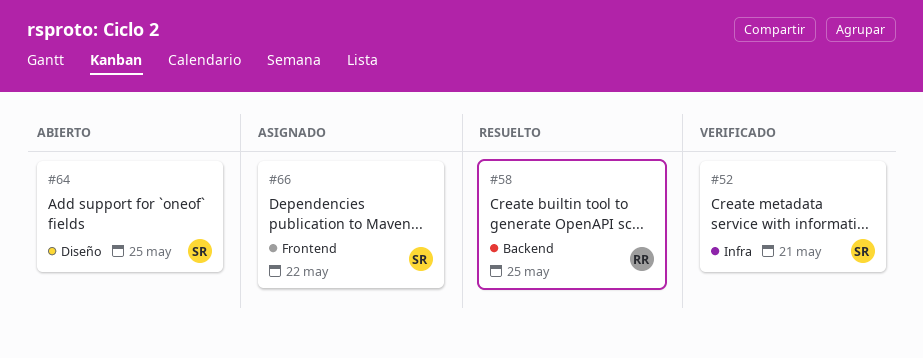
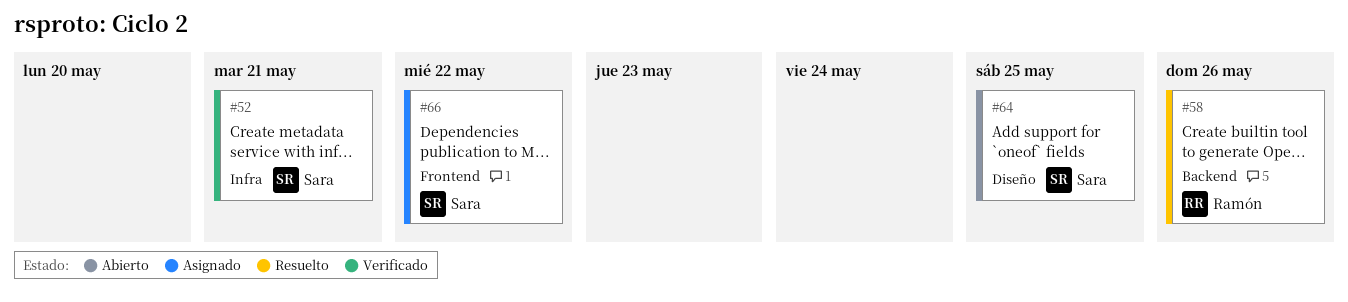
#58, due: May 25 -> May 26

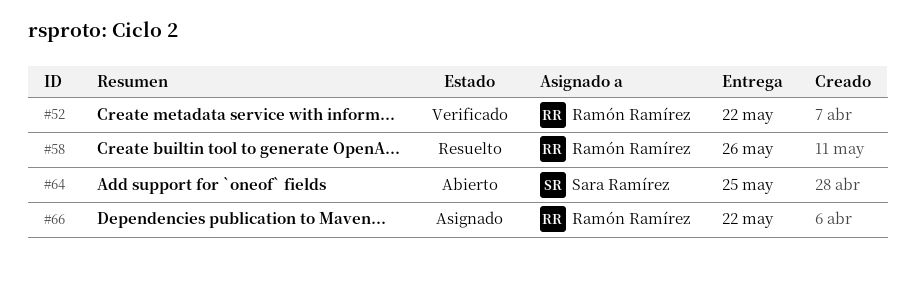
#52, owner: Sara Ramírez -> Ramón Ramírez
#52, due: May 21 -> May 22
#66, owner: Sara Ramírez -> Ramón Ramírez

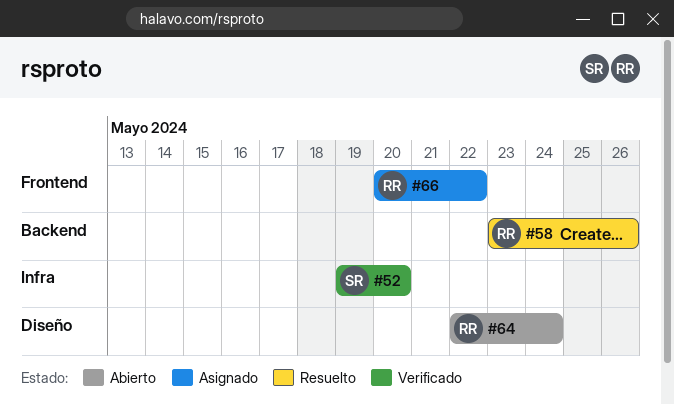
#52, owner: Ramón Ramírez -> Sara Ramírez
#52, due: May 22 -> May 20
#64, owner: Sara Ramírez -> Ramón Ramírez
#64, due: May 25 -> May 24

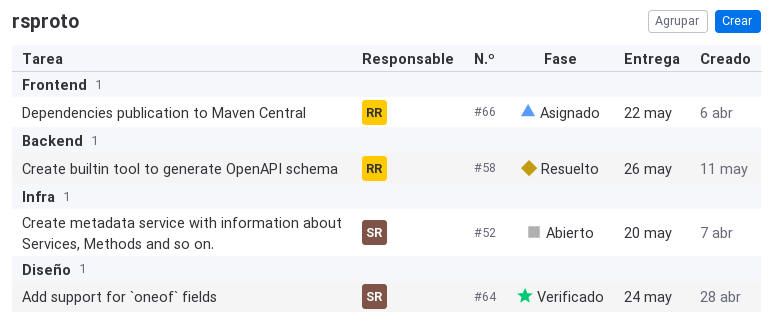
#52, status: Verificado -> Abierto
#64, status: Abierto -> Verificado
#64, owner: RR -> SR

